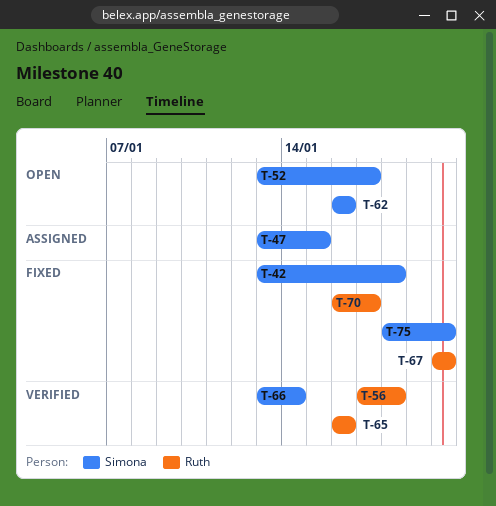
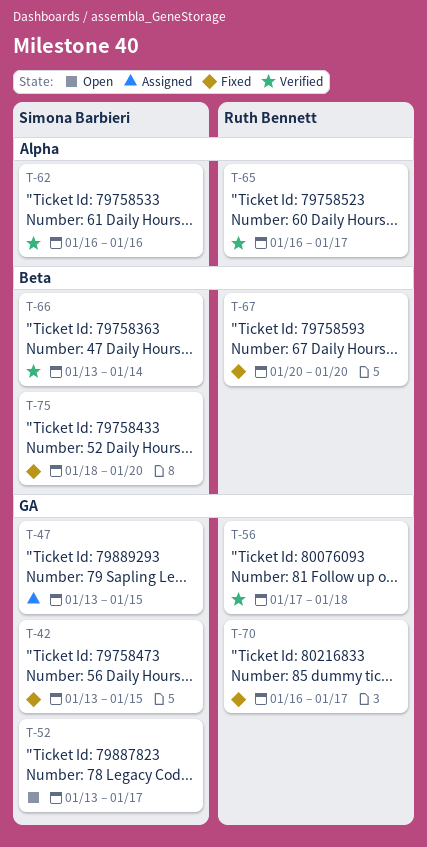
T-42, due: Jan 18 -> Jan 15
T-62, status: Open -> Verified
T-65, due: Jan 16 -> Jan 17

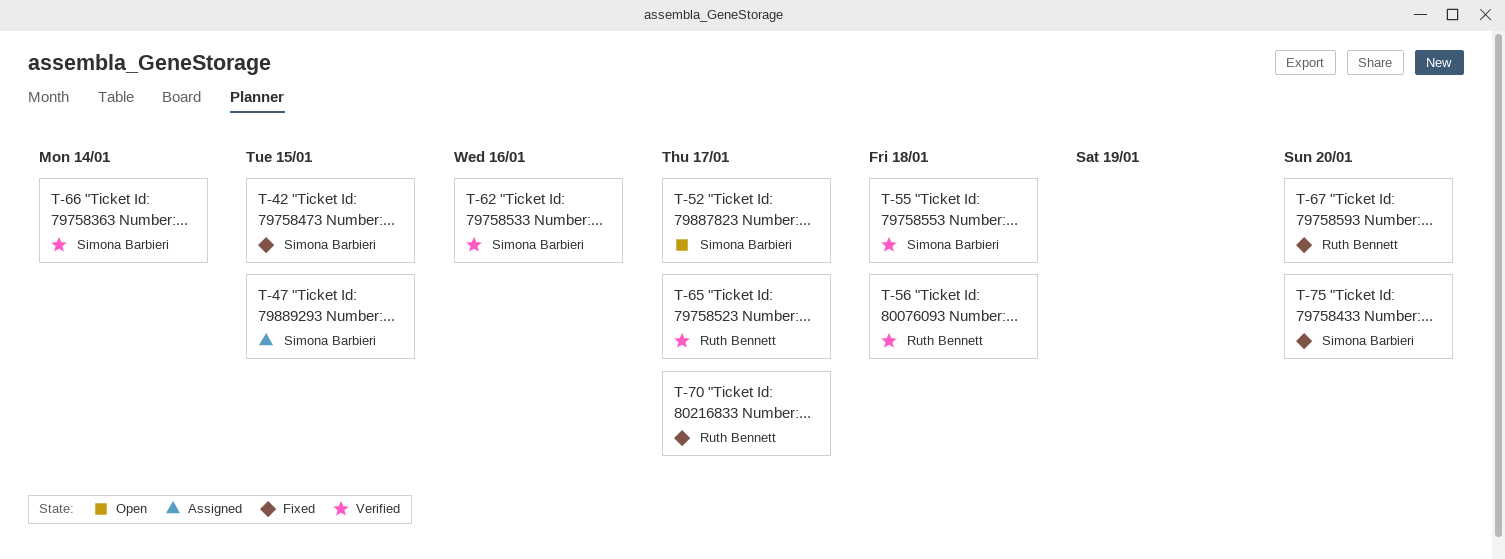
T-55: none -> present

